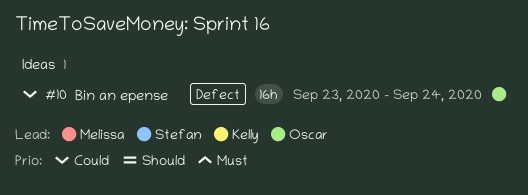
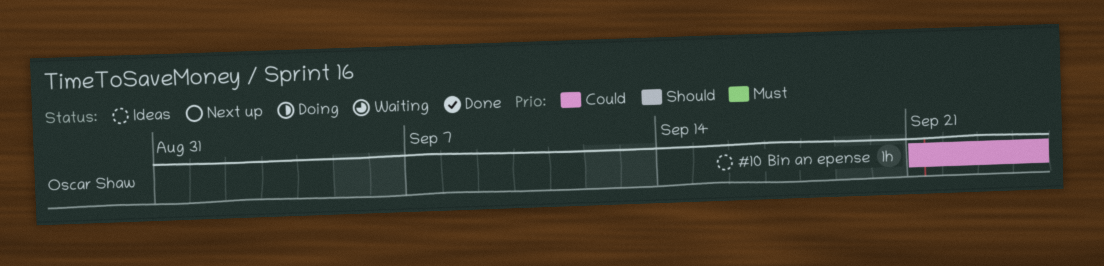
#10, estimate: 16h -> 1h
#10, start: Sep 23 -> Sep 21

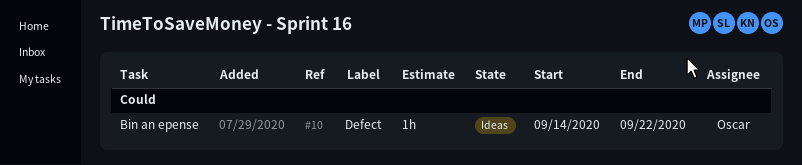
#10, start: Sep 21 -> Sep 14
#10, due: Sep 24 -> Sep 22

